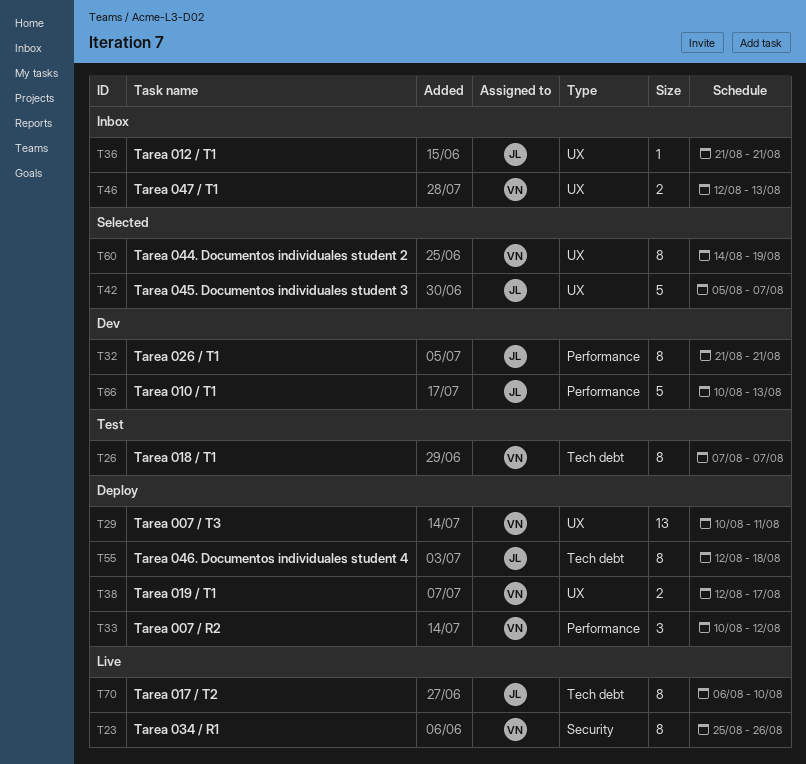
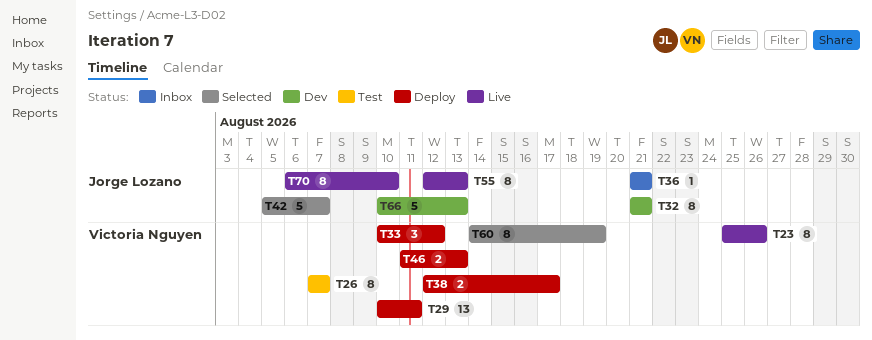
T46, status: Inbox -> Deploy
T46, start: Aug 12 -> Aug 11
T55, status: Deploy -> Live
T55, due: Aug 18 -> Aug 13

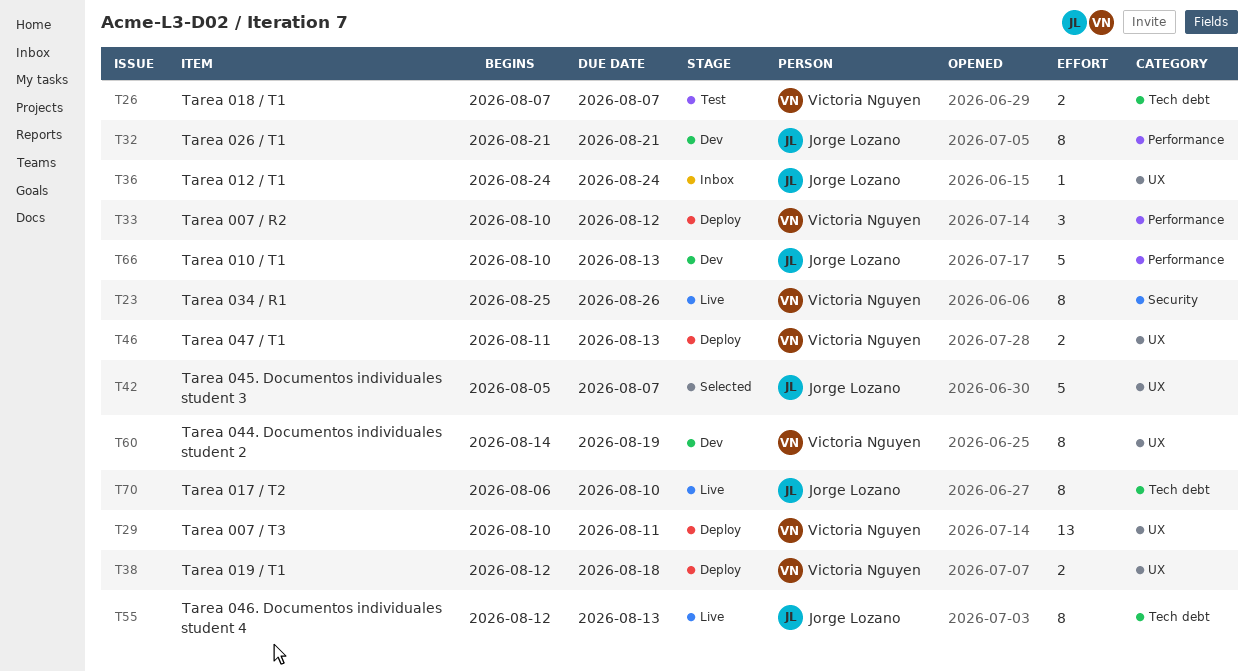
T26, estimate: 8 -> 2
T36, start: Aug 21 -> Aug 24
T36, due: Aug 21 -> Aug 24
T38, due: Aug 17 -> Aug 18
T60, status: Selected -> Dev

